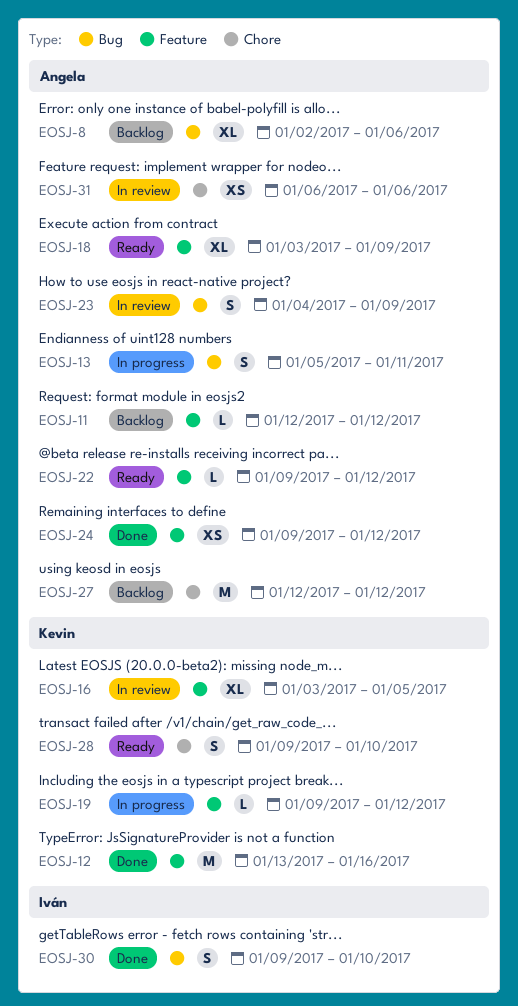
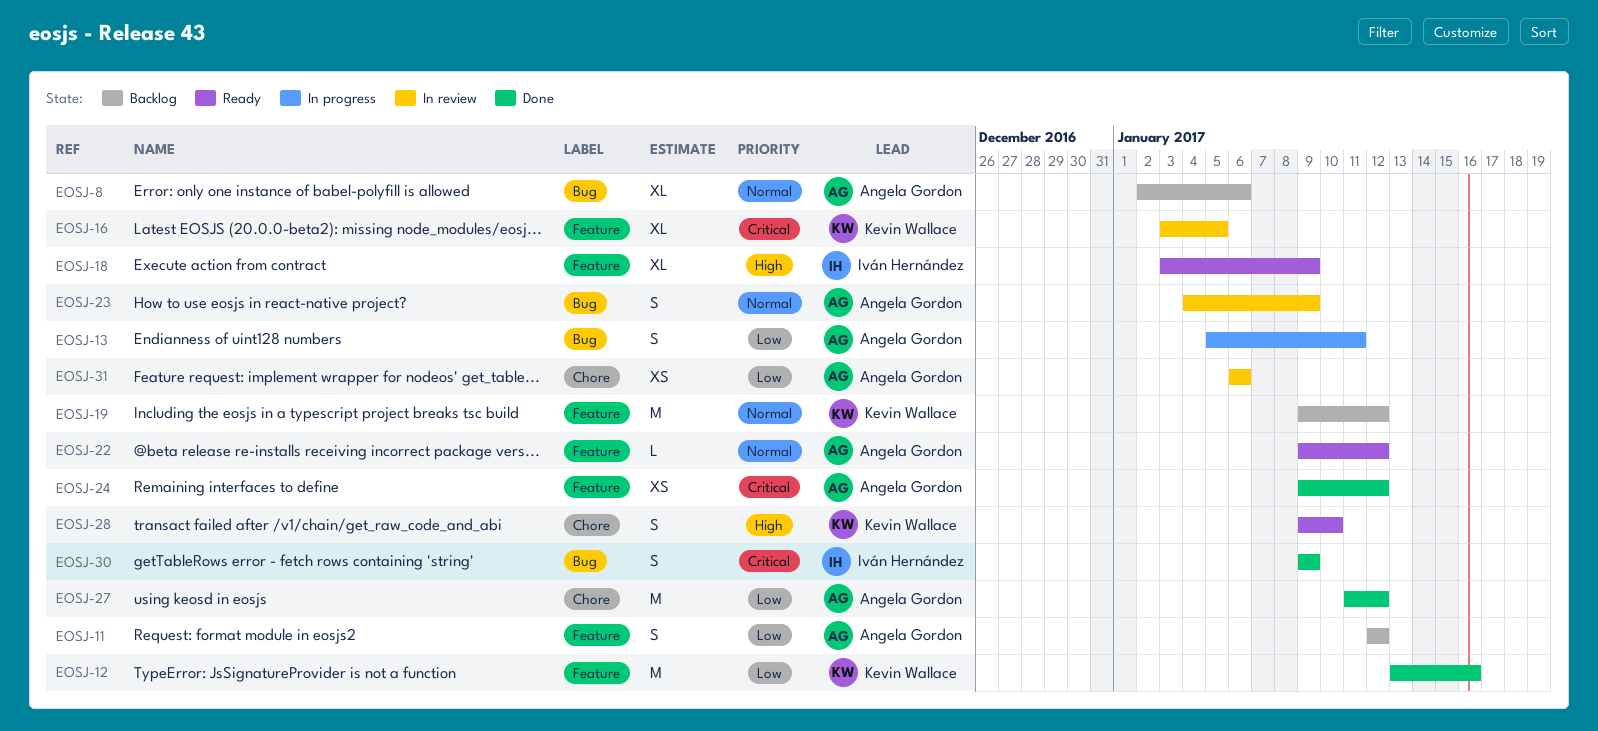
EOSJ-11, estimate: L -> S
EOSJ-18, owner: Angela Gordon -> Iván Hernández
EOSJ-19, status: In progress -> Backlog
EOSJ-19, estimate: L -> M
EOSJ-27, status: Backlog -> Done
EOSJ-27, start: Jan 12 -> Jan 11
EOSJ-30, due: Jan 10 -> Jan 9

